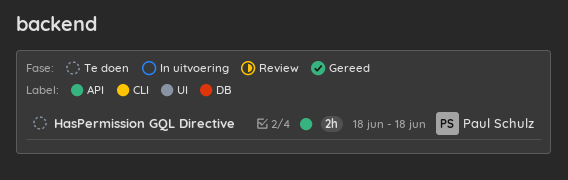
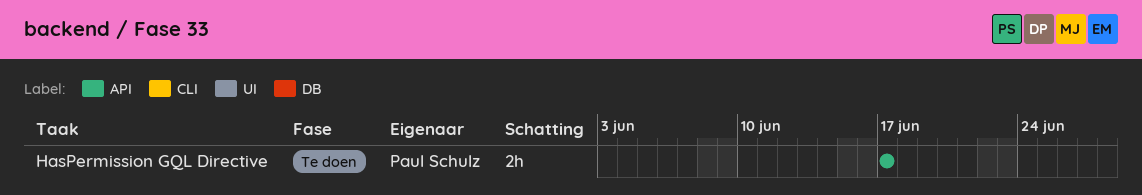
HasPermission GQL Directive, start: Jun 18 -> Jun 17
HasPermission GQL Directive, due: Jun 18 -> Jun 17

